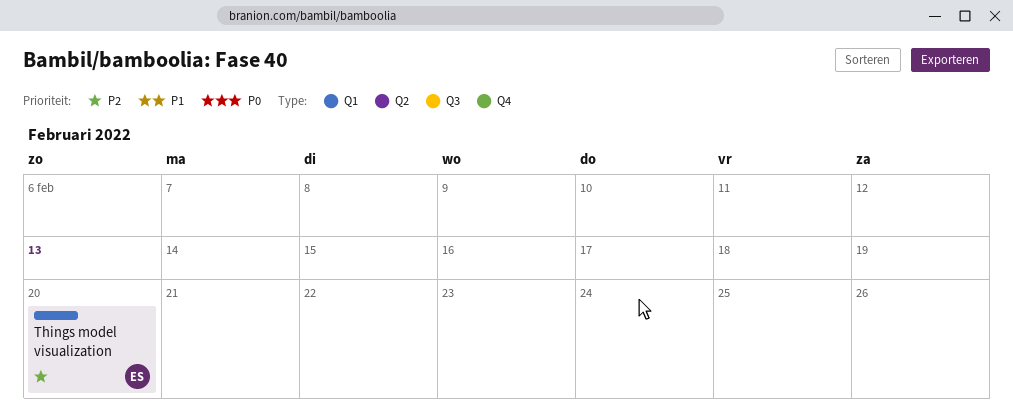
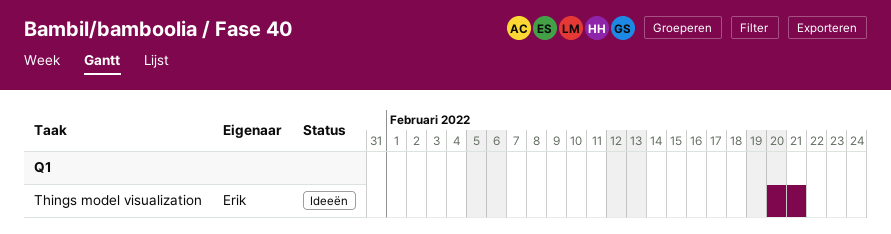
Things model visualization, due: Feb 20 -> Feb 21

